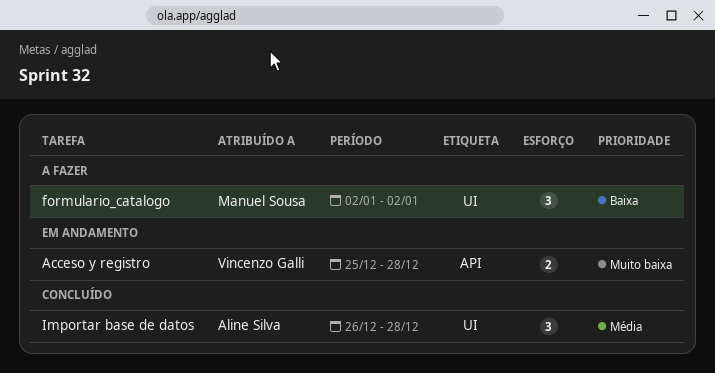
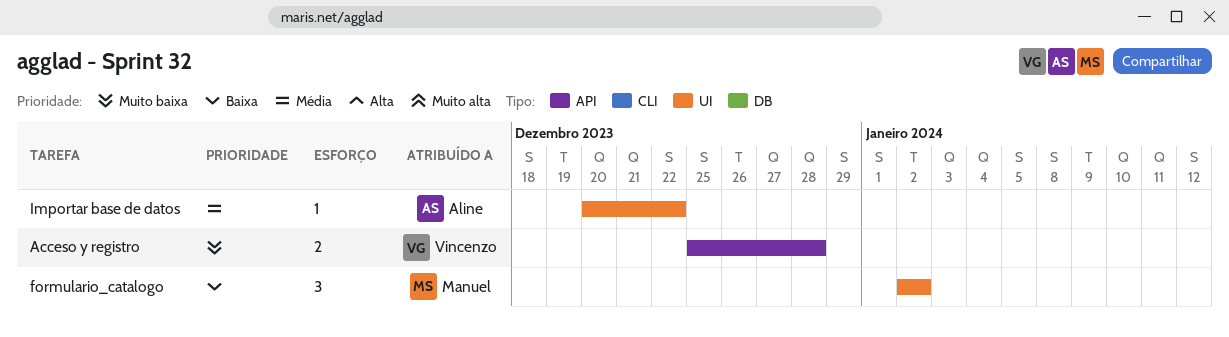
Importar base de datos, estimate: 3 -> 1
Importar base de datos, start: Dec 26 -> Dec 20
Importar base de datos, due: Dec 28 -> Dec 22

